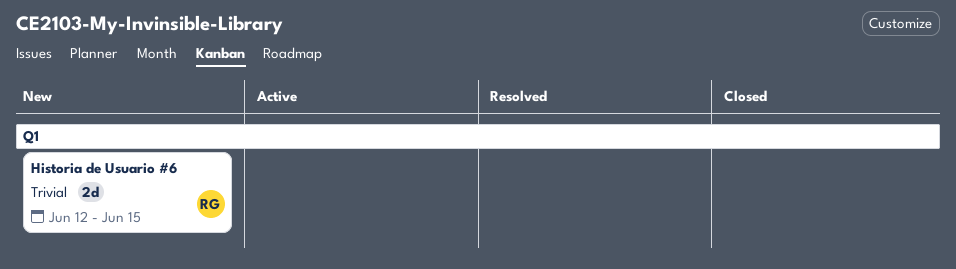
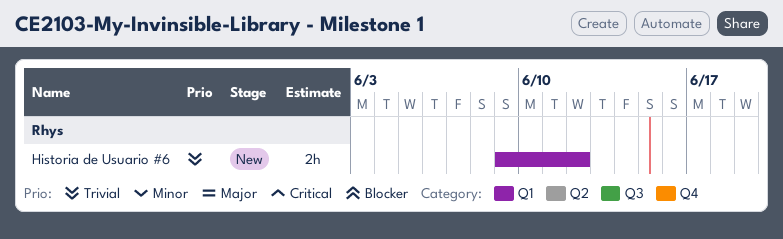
Historia de Usuario #6, estimate: 2d -> 2h
Historia de Usuario #6, start: Jun 12 -> Jun 9
Historia de Usuario #6, due: Jun 15 -> Jun 12

